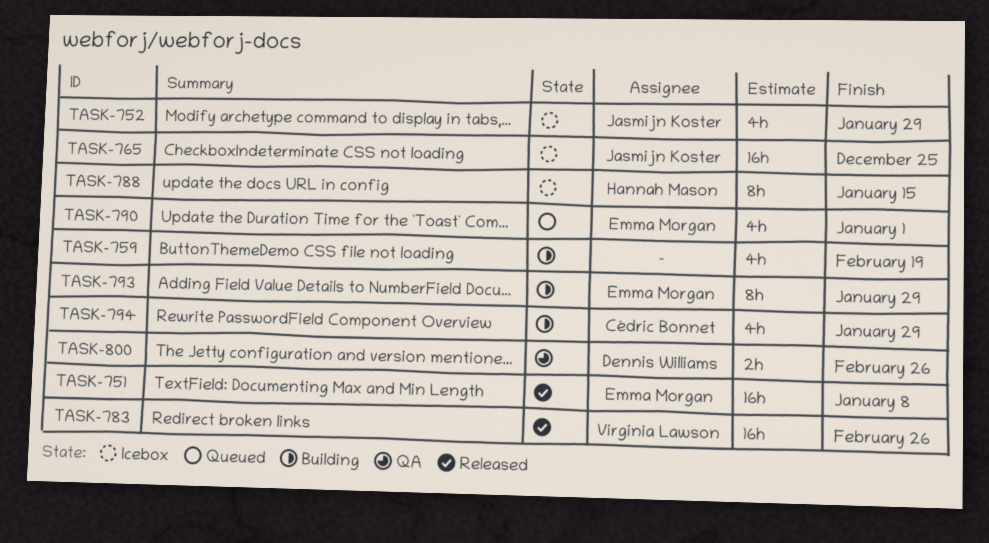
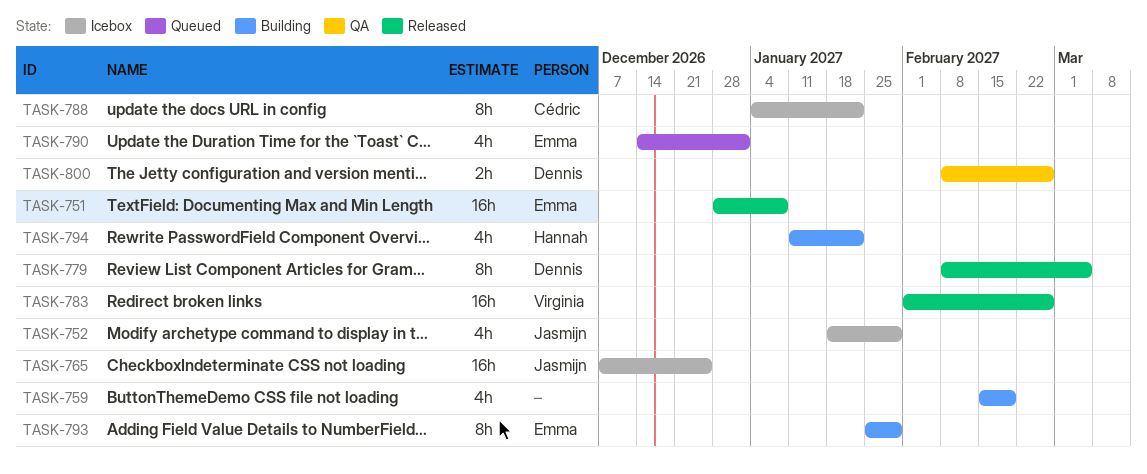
TASK-779: none -> present
TASK-788, owner: Hannah Mason -> Cédric Bonnet
TASK-788, due: Jan 15 -> Jan 22
TASK-794, owner: Cédric Bonnet -> Hannah Mason
TASK-794, due: Jan 29 -> Jan 22

